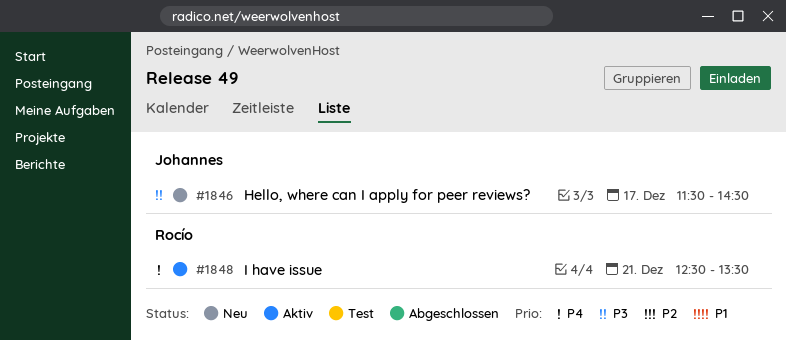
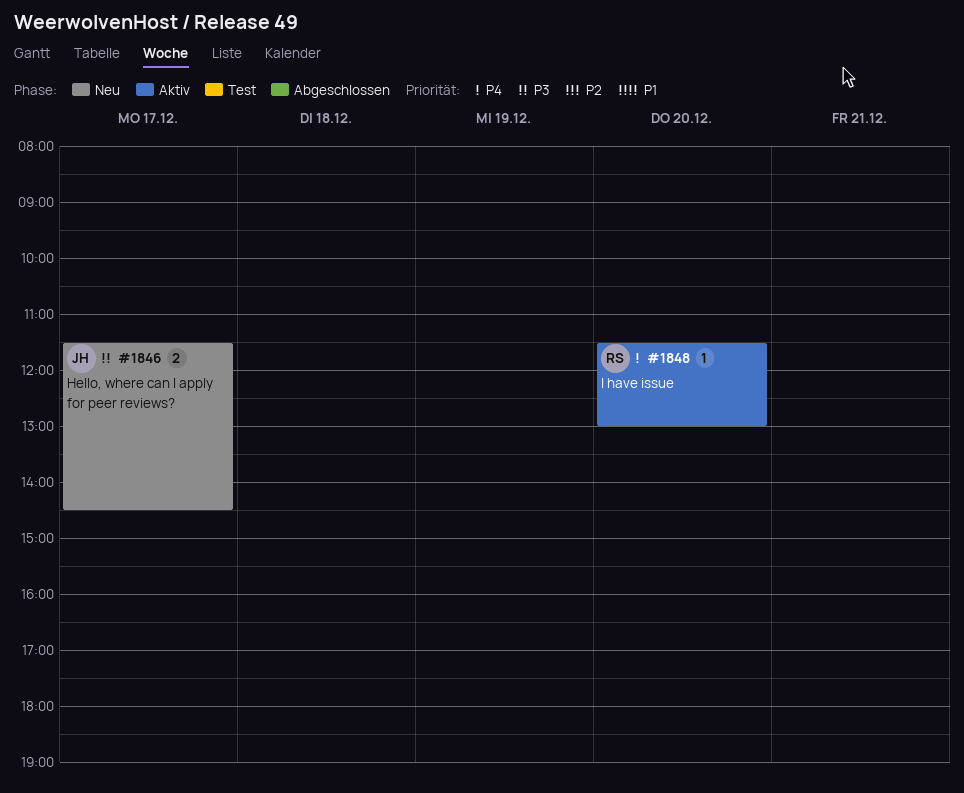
#1848, day: Dec 21 -> Dec 20
#1848, begins: 12:30 -> 11:30
#1848, ends: 13:30 -> 13:00

